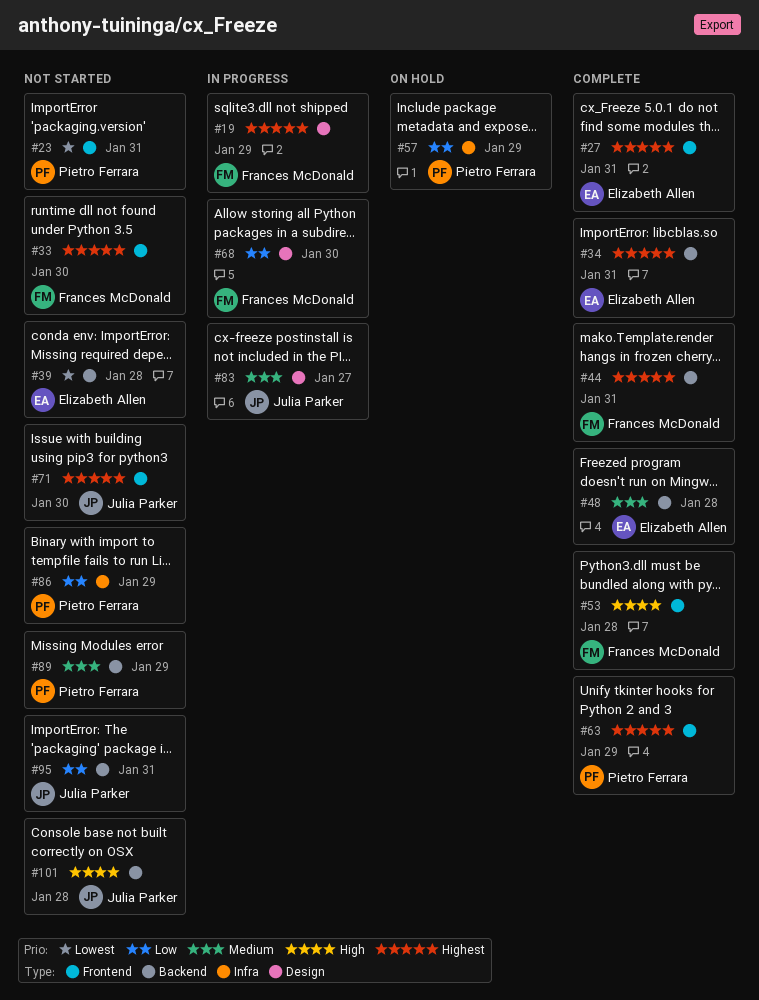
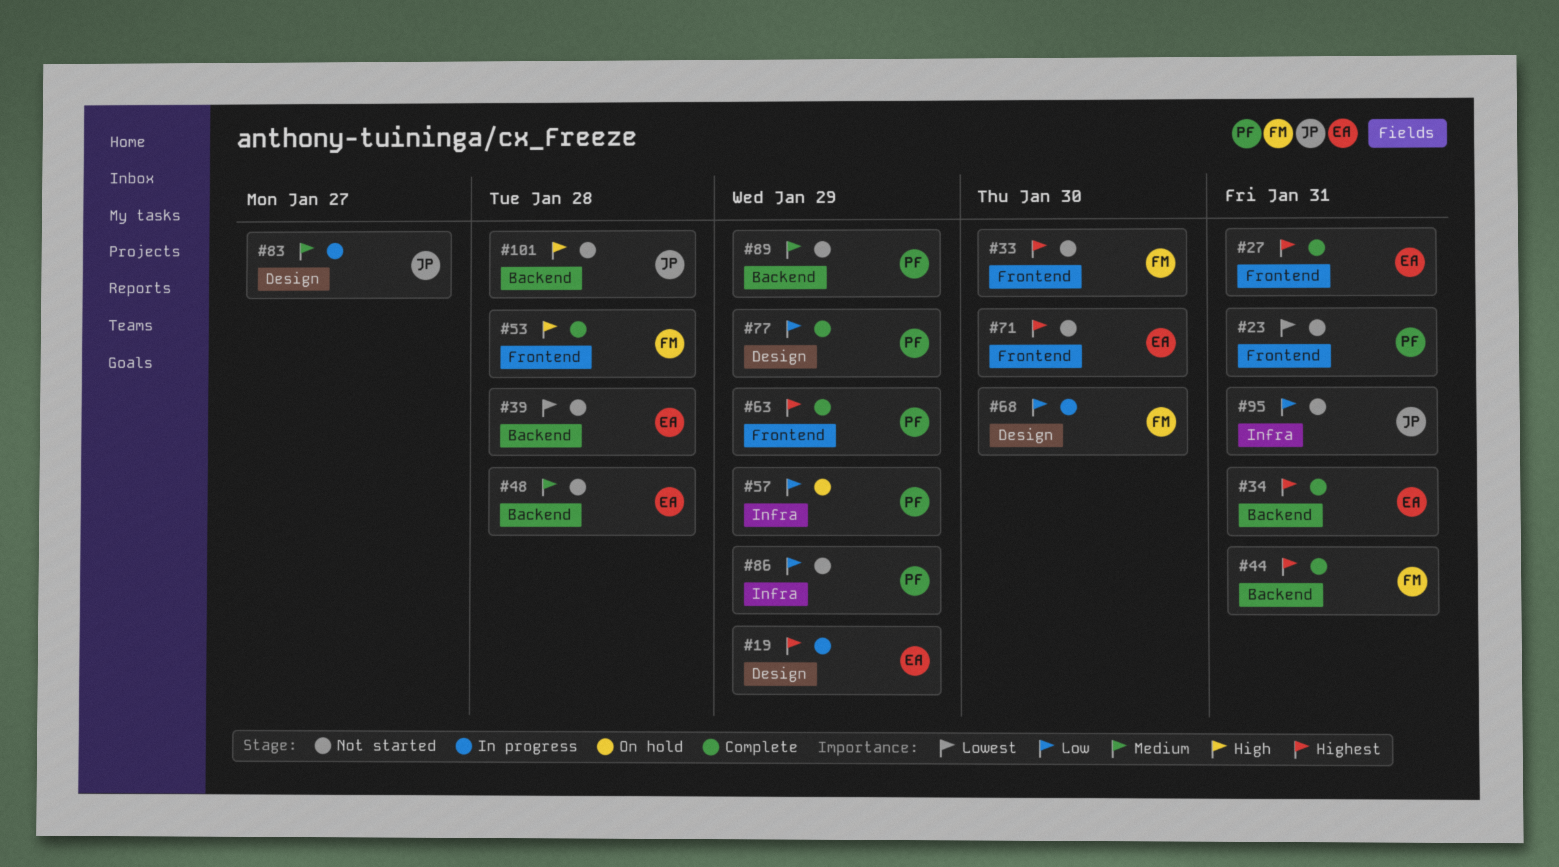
#19, owner: Frances McDonald -> Elizabeth Allen
#48, status: Complete -> Not started
#71, owner: Julia Parker -> Elizabeth Allen
#77: none -> present
#95, label: Backend -> Infra

